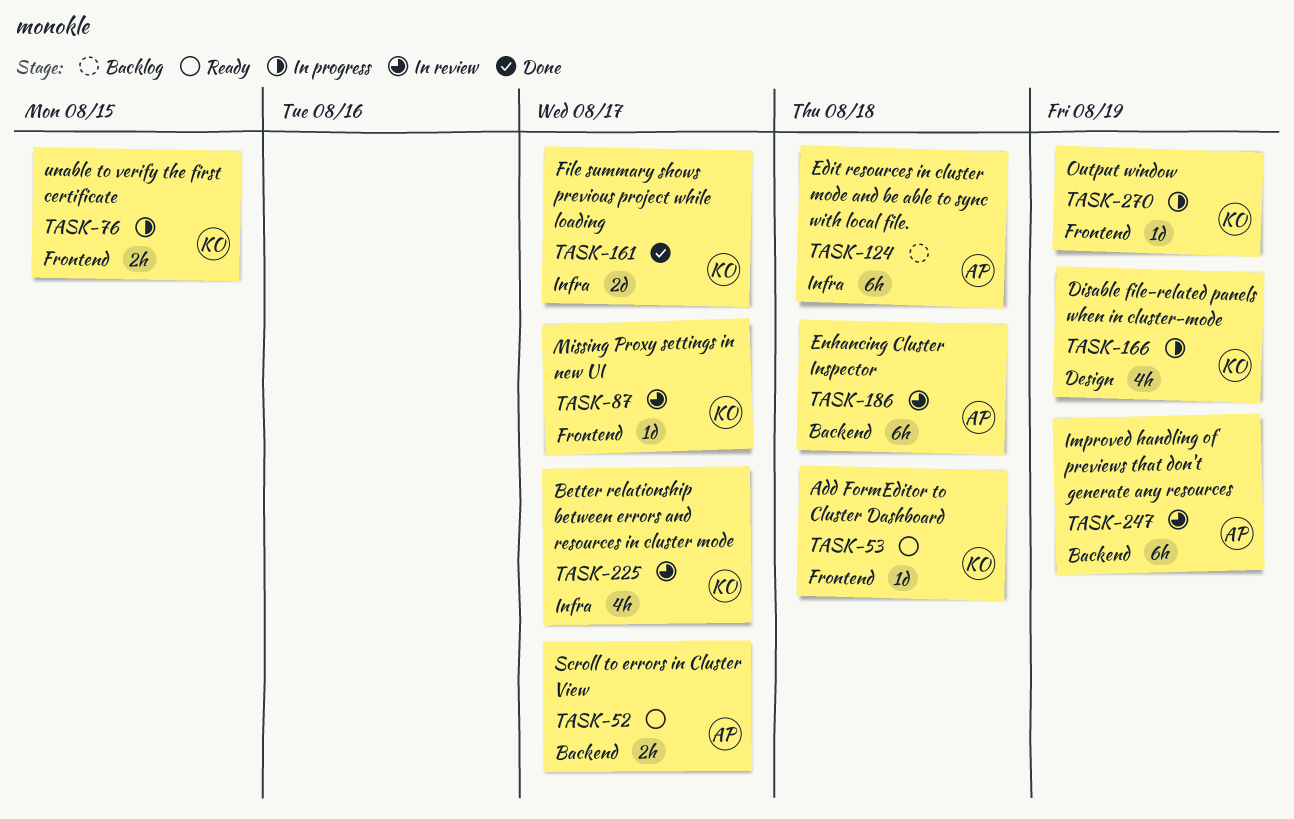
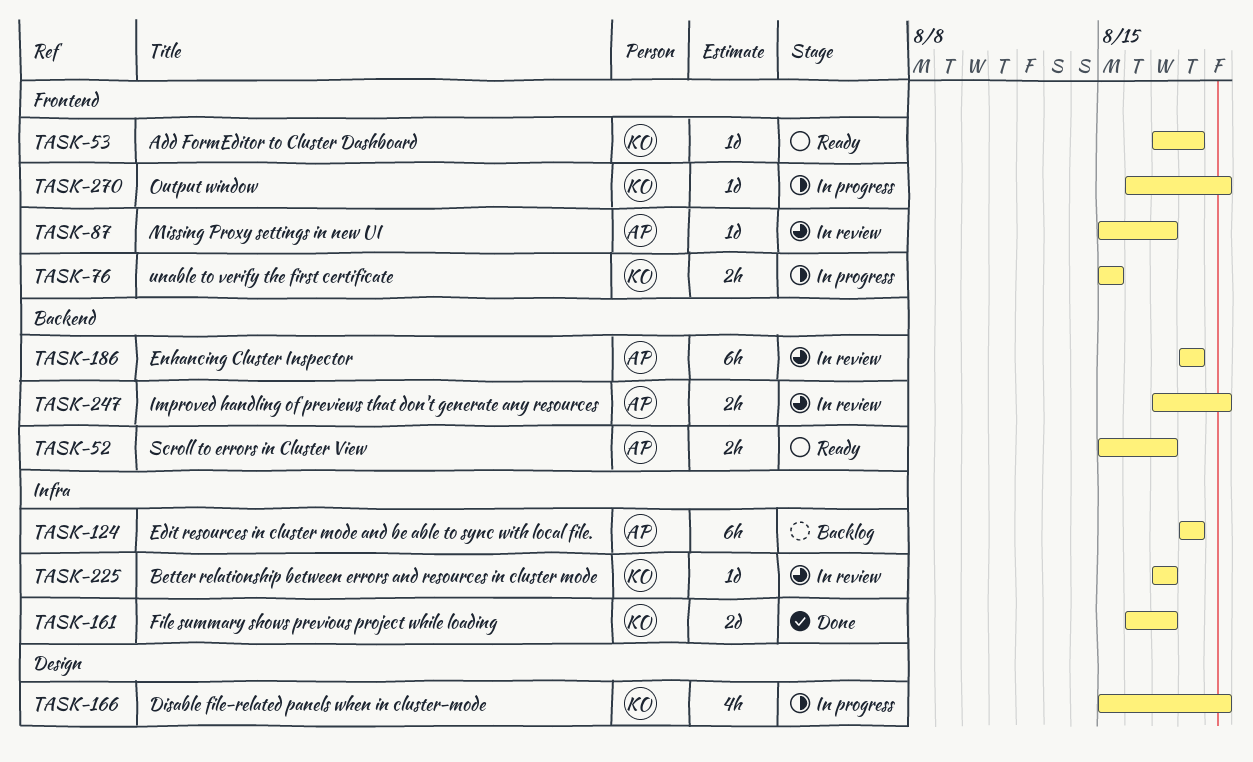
TASK-87, owner: KO -> AP
TASK-225, estimate: 4h -> 1d
TASK-247, estimate: 6h -> 2h

